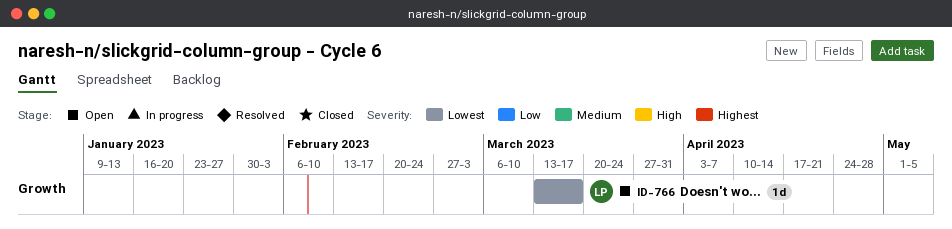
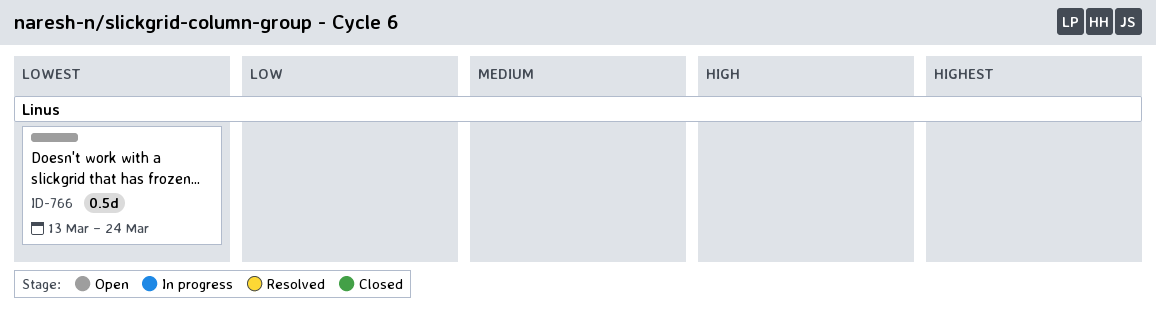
ID-766, estimate: 1d -> 0.5d
ID-766, due: Mar 17 -> Mar 24

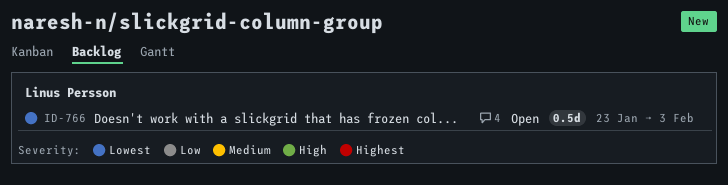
ID-766, start: Mar 13 -> Jan 23
ID-766, due: Mar 24 -> Feb 3

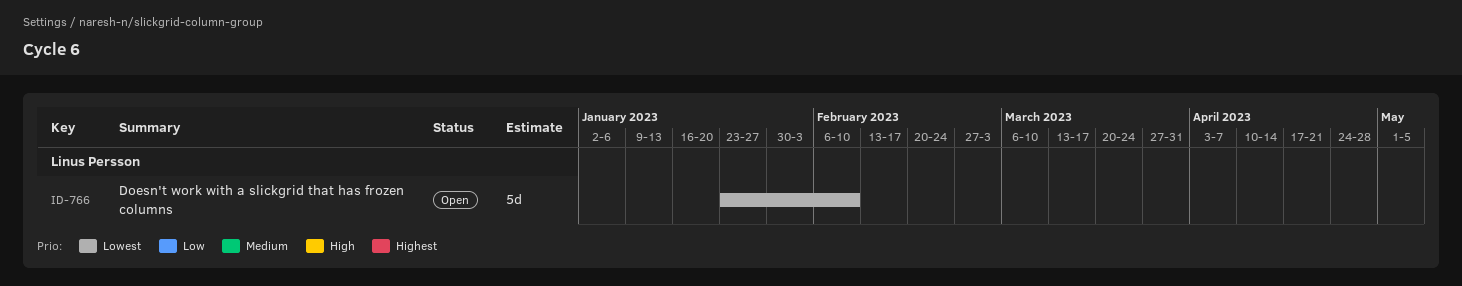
ID-766, estimate: 0.5d -> 5d
ID-766, due: Feb 3 -> Feb 10

